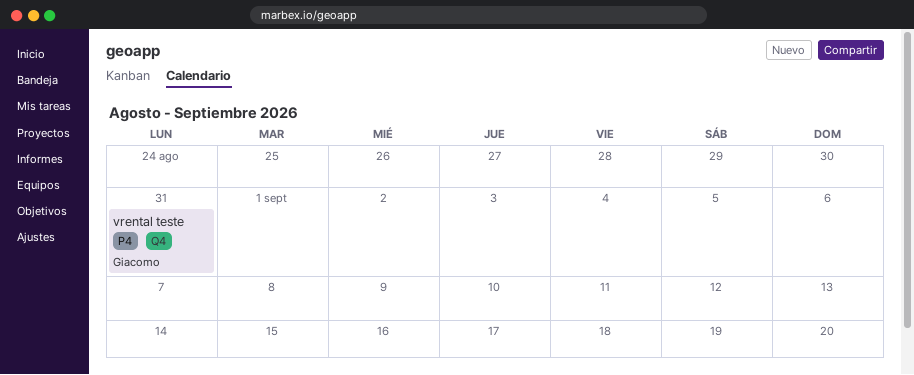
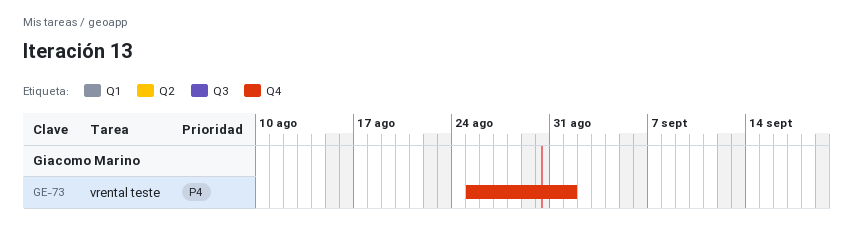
vrental teste, due: Aug 31 -> Sep 1

